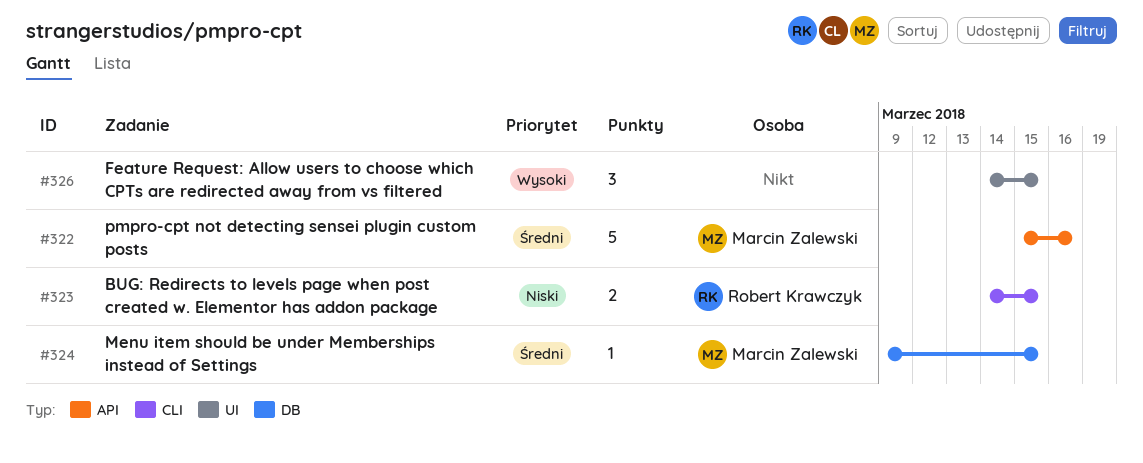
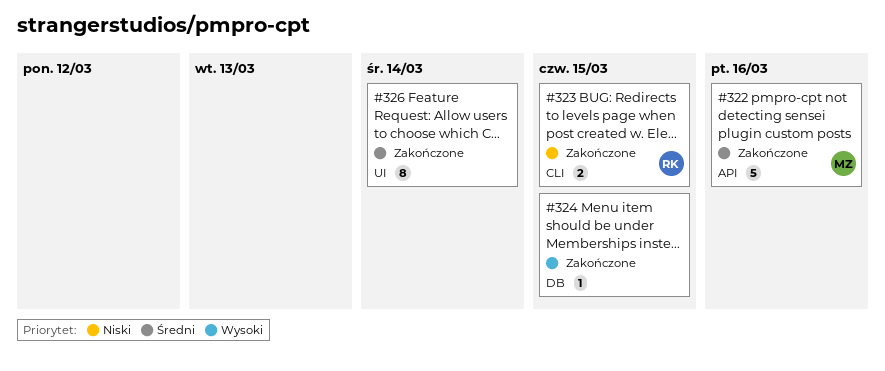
#324, owner: Marcin Zalewski -> none
#324, priority: Średni -> Wysoki
#326, priority: Wysoki -> Średni
#326, estimate: 3 -> 8
#326, due: Mar 15 -> Mar 14

